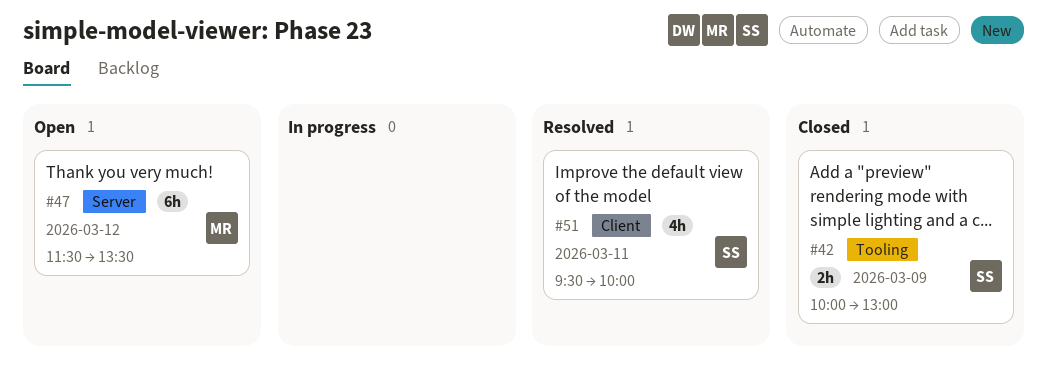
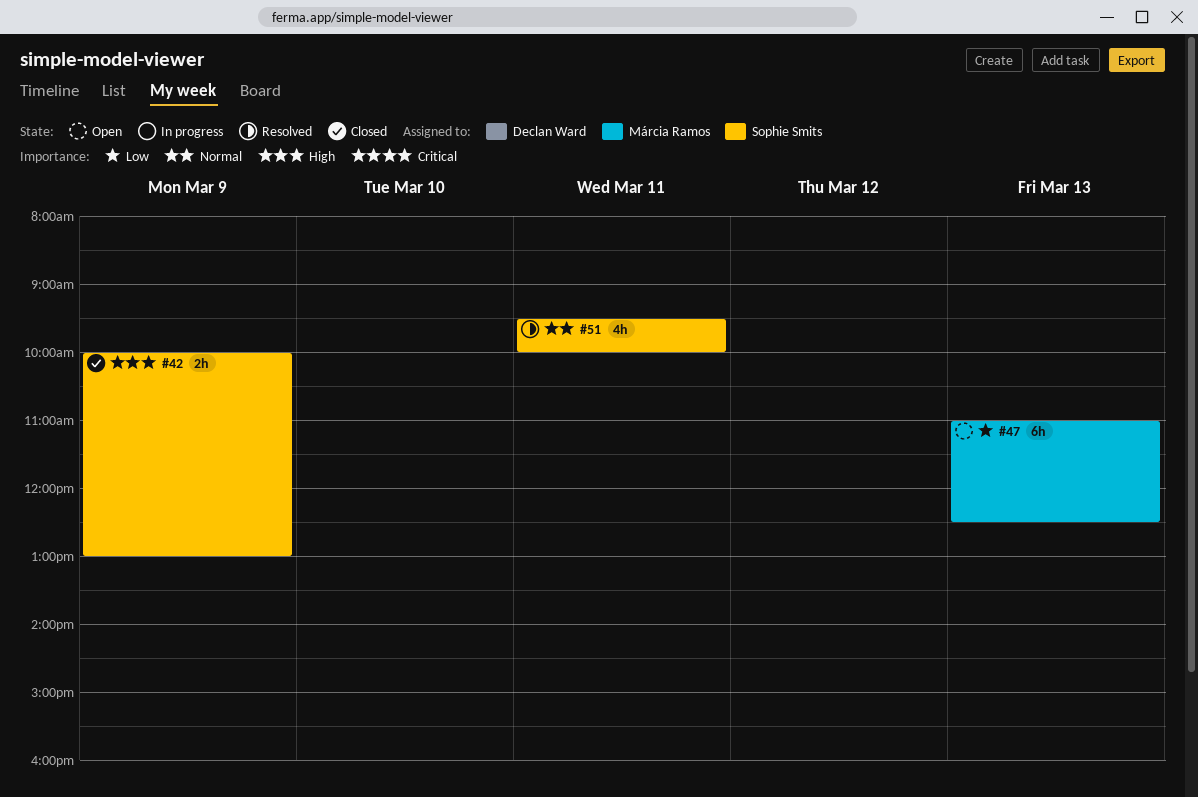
#47, day: Mar 12 -> Mar 13
#47, begins: 11:30 -> 11:00
#47, ends: 13:30 -> 12:30

